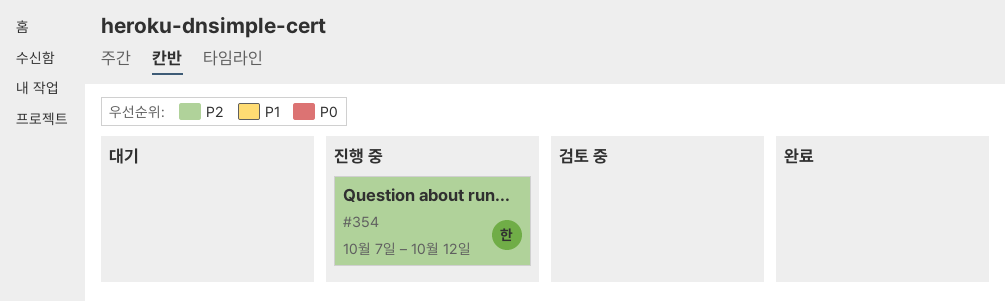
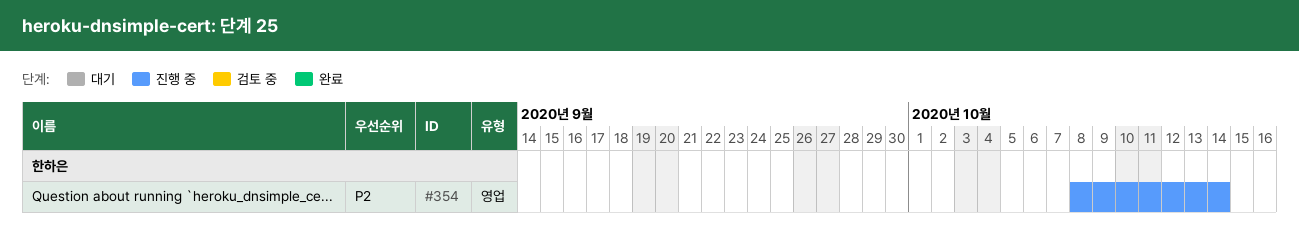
#354, start: Oct 7 -> Oct 8
#354, due: Oct 12 -> Oct 14

